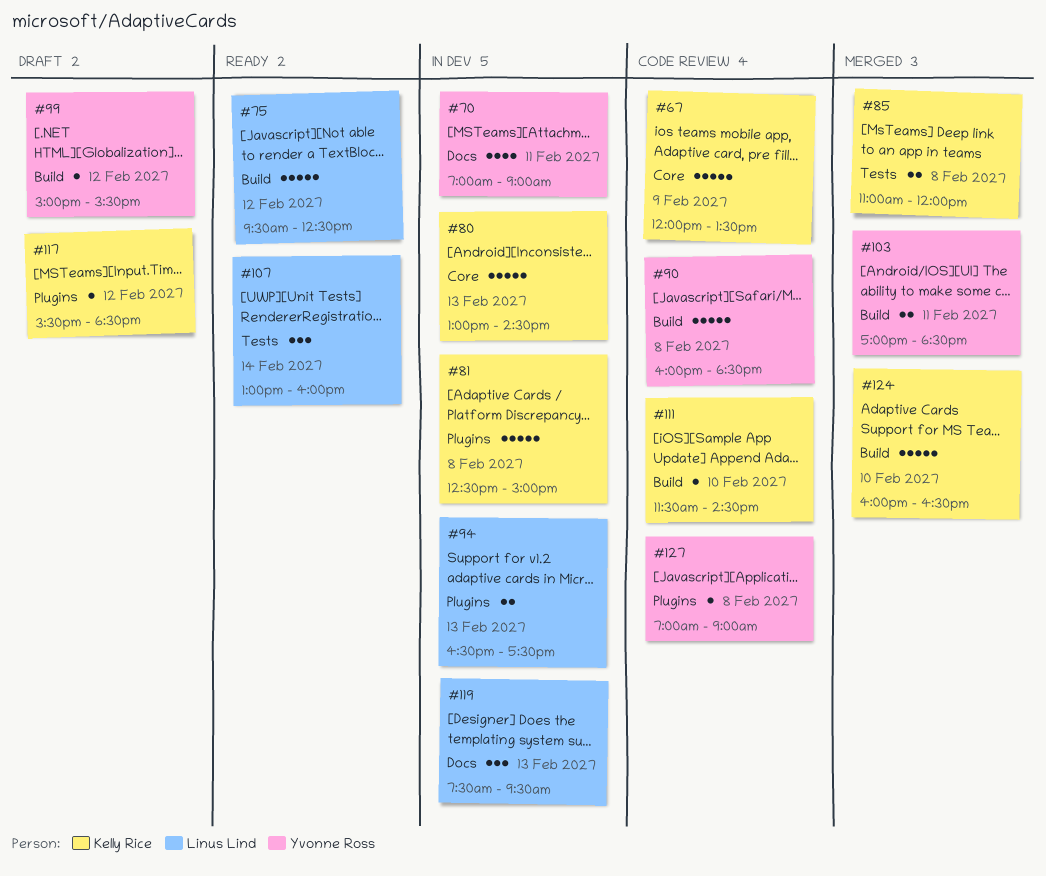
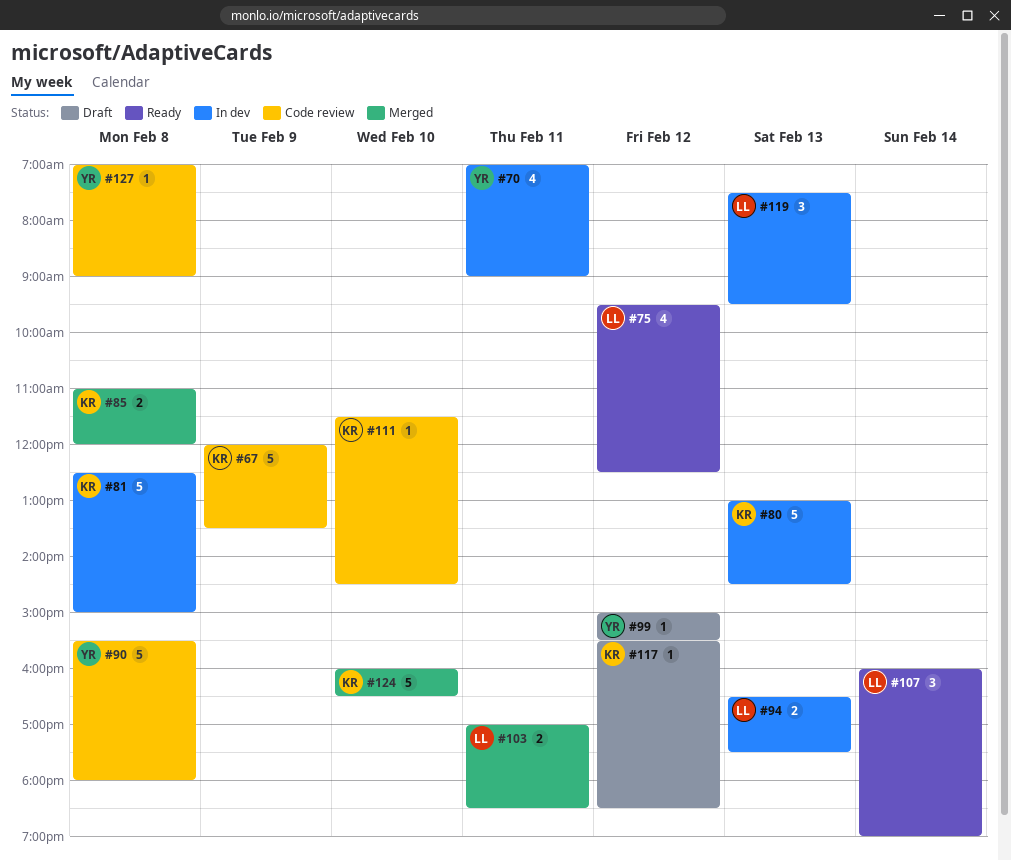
#75, estimate: 5 -> 4
#90, begins: 16:00 -> 15:30
#90, ends: 18:30 -> 18:00
#103, owner: Yvonne Ross -> Linus Lind
#107, begins: 13:00 -> 16:00
#107, ends: 16:00 -> 19:00

